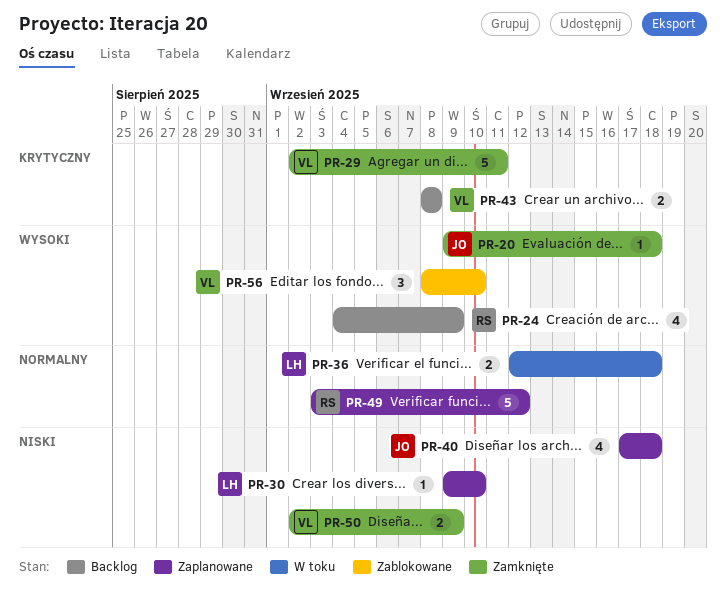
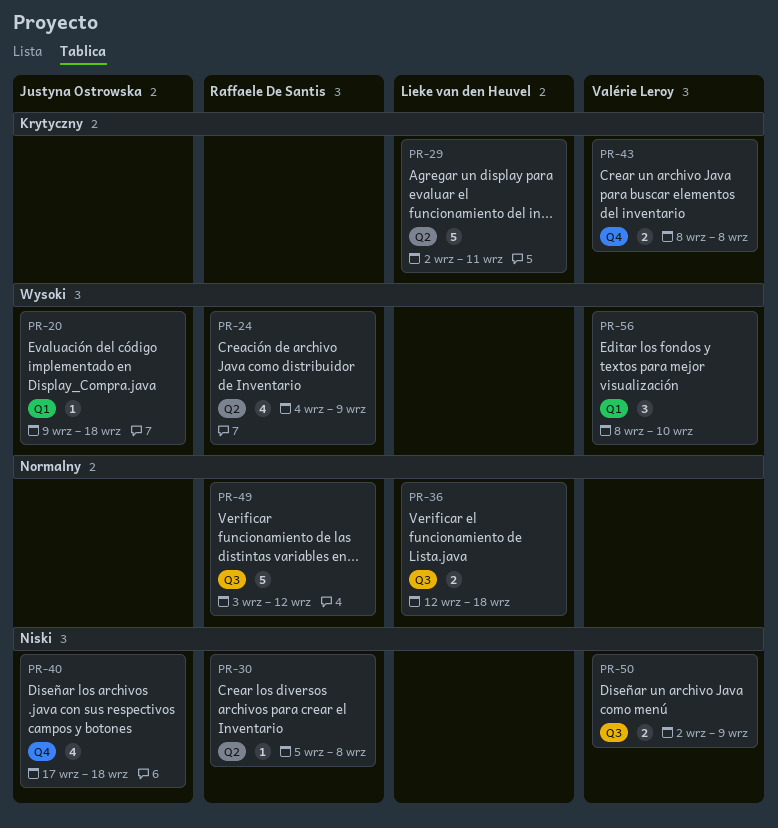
PR-29, owner: Valérie Leroy -> Lieke van den Heuvel
PR-30, owner: Lieke van den Heuvel -> Raffaele De Santis
PR-30, start: Sep 9 -> Sep 5
PR-30, due: Sep 10 -> Sep 8

